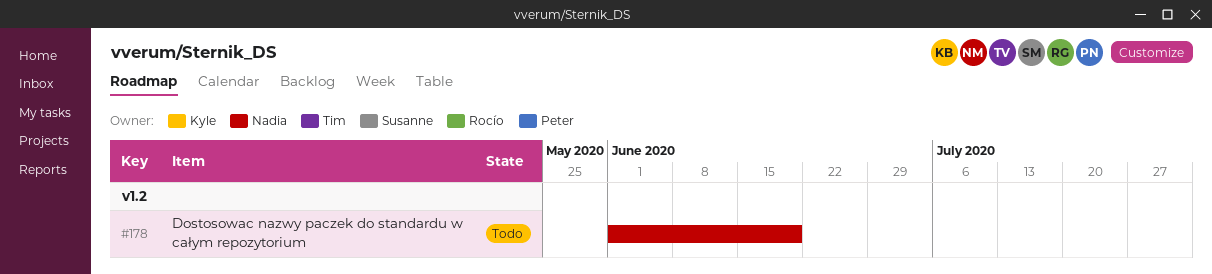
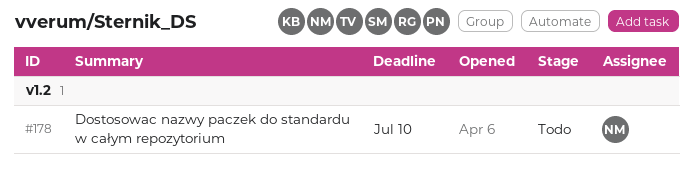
#178, due: Jun 19 -> Jul 10

